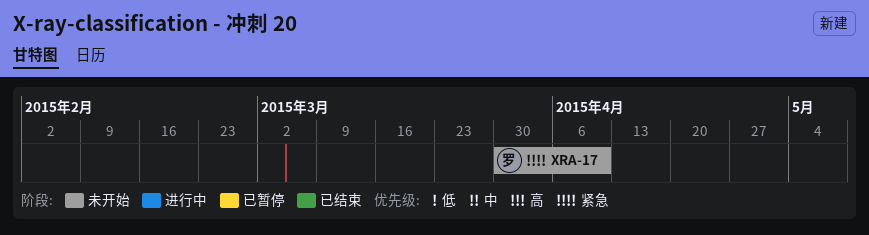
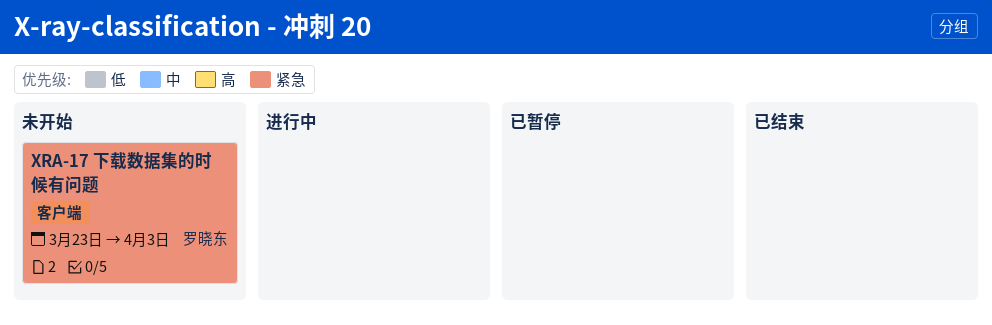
XRA-17, start: Mar 30 -> Mar 23
XRA-17, due: Apr 10 -> Apr 3

